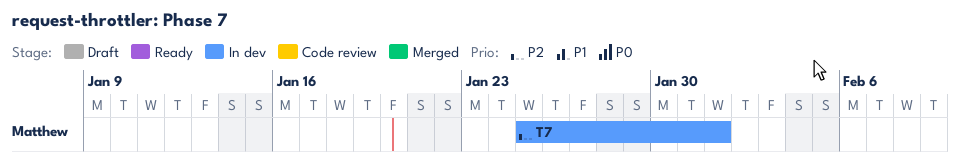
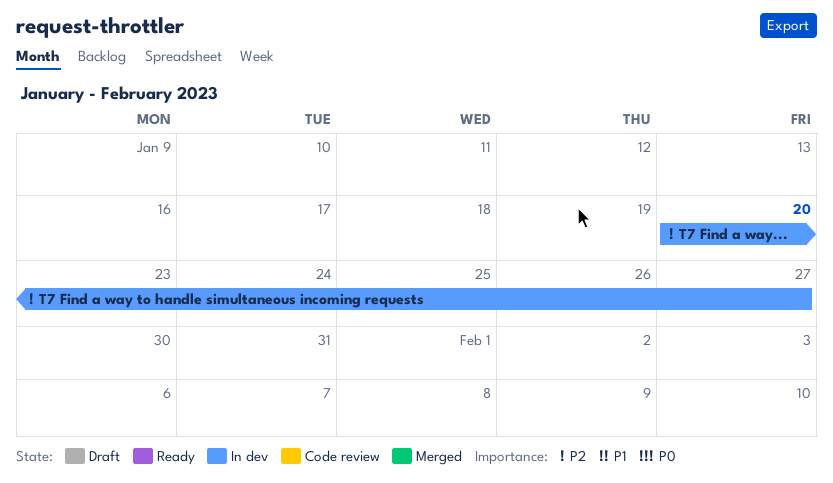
T7, start: Jan 25 -> Jan 20
T7, due: Feb 1 -> Jan 27

